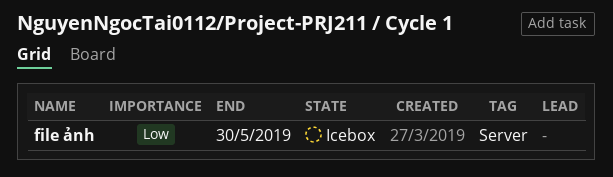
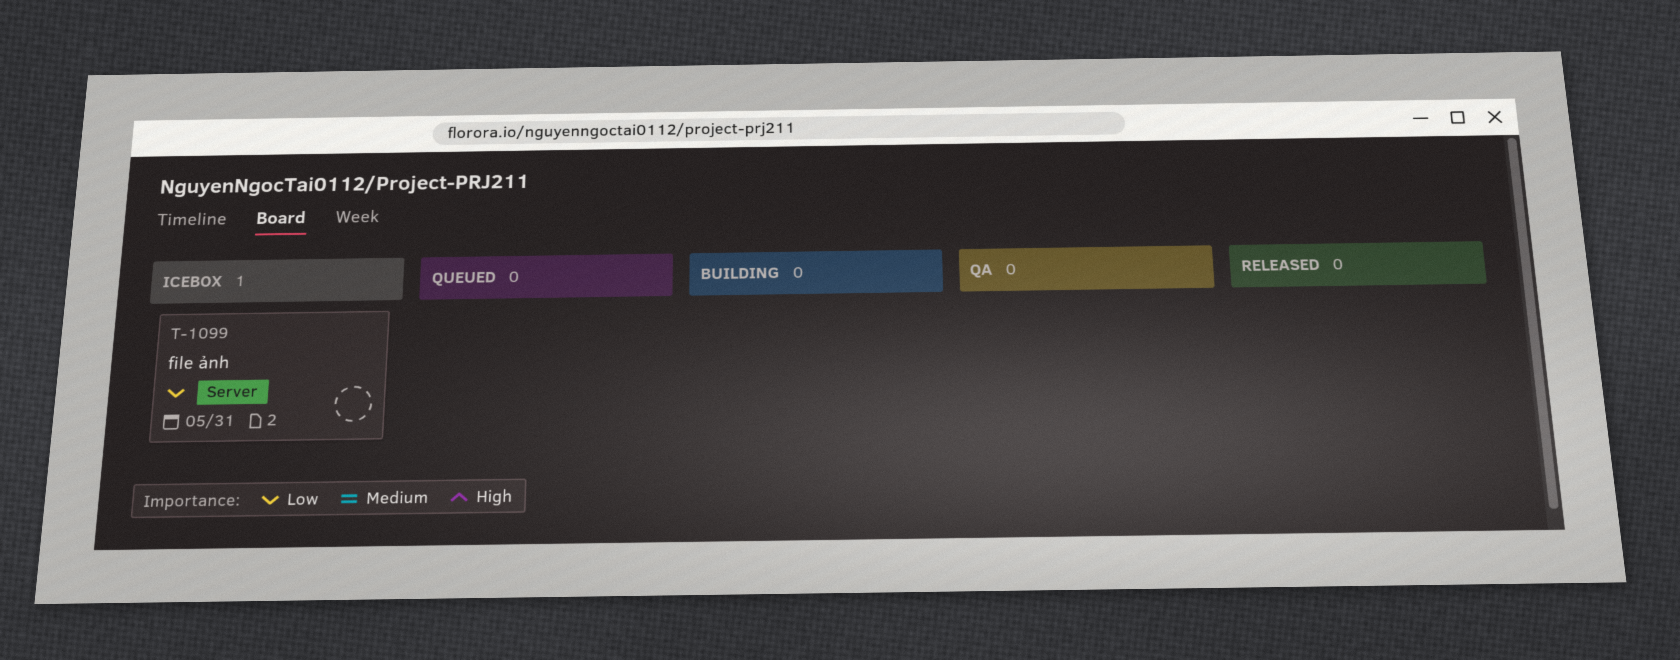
file ảnh, due: May 30 -> May 31

